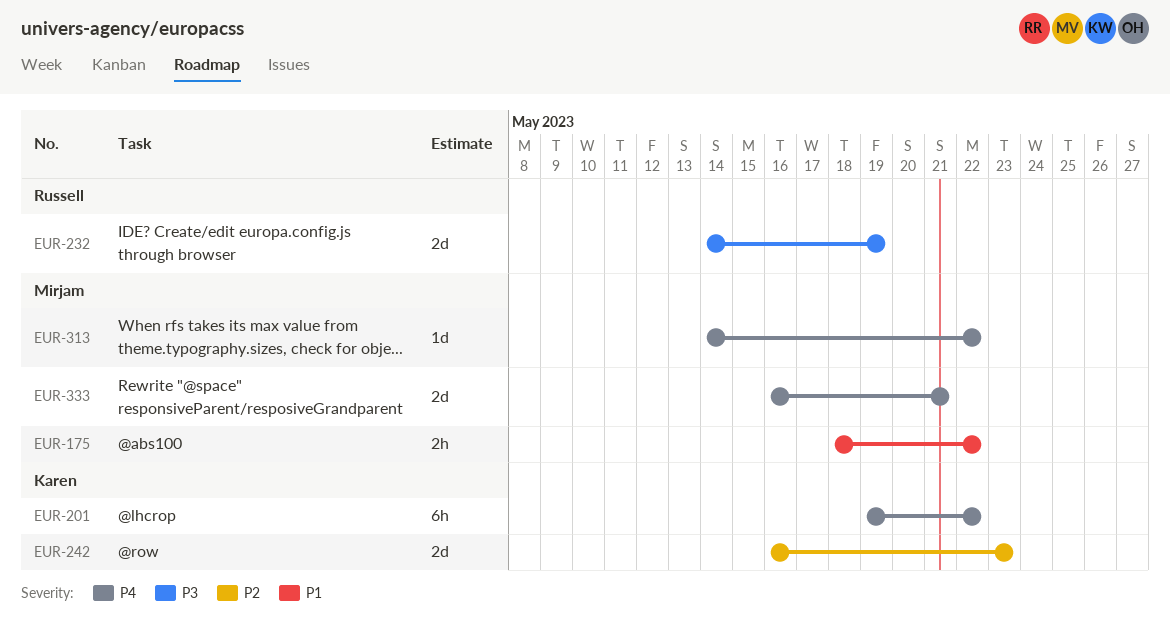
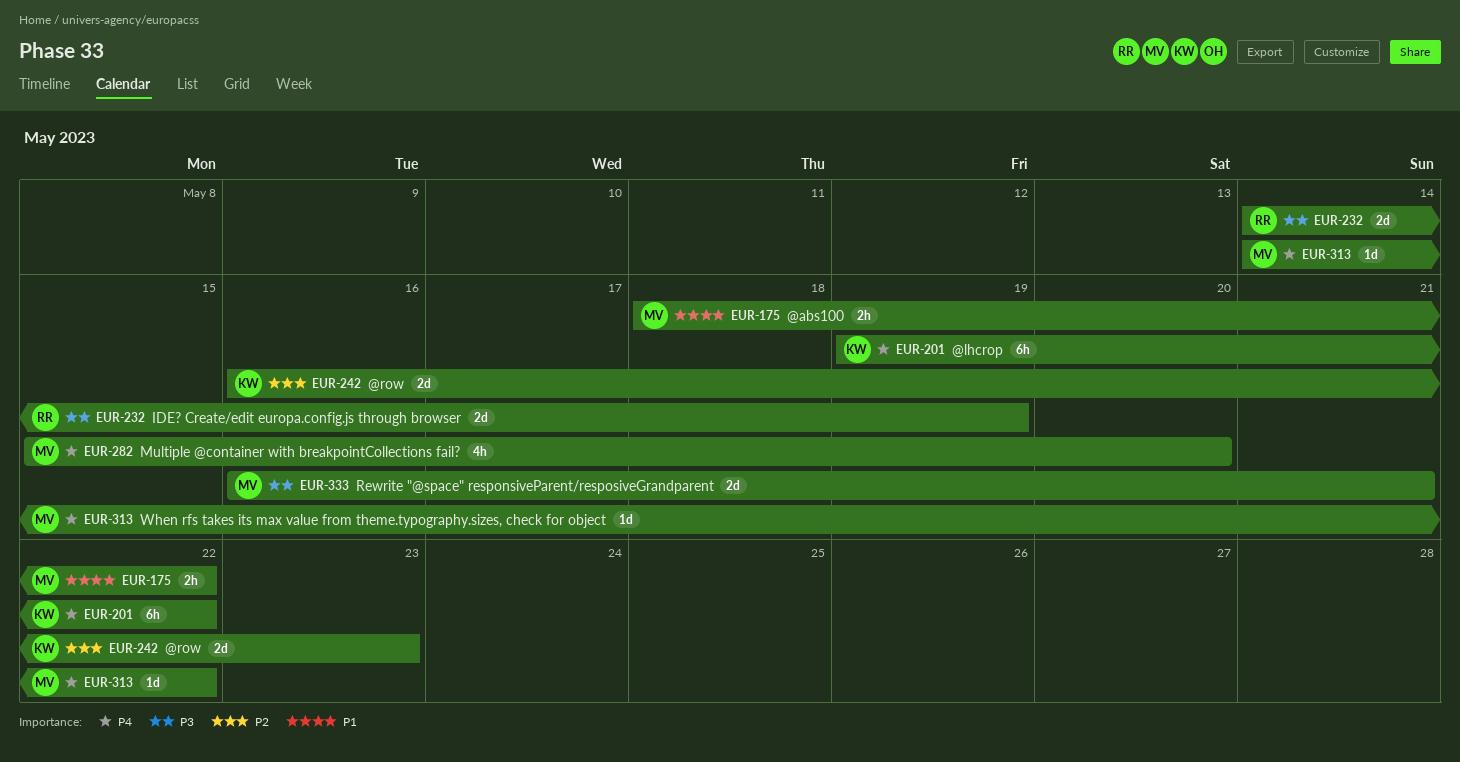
EUR-282: none -> present
EUR-333, priority: P4 -> P3

